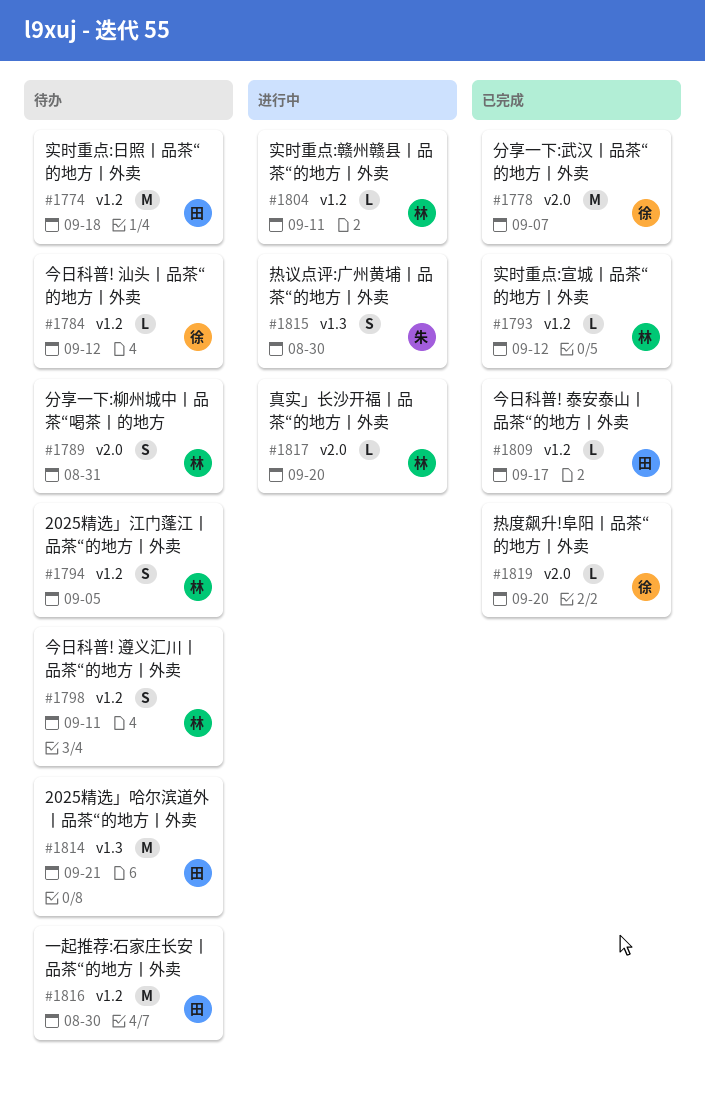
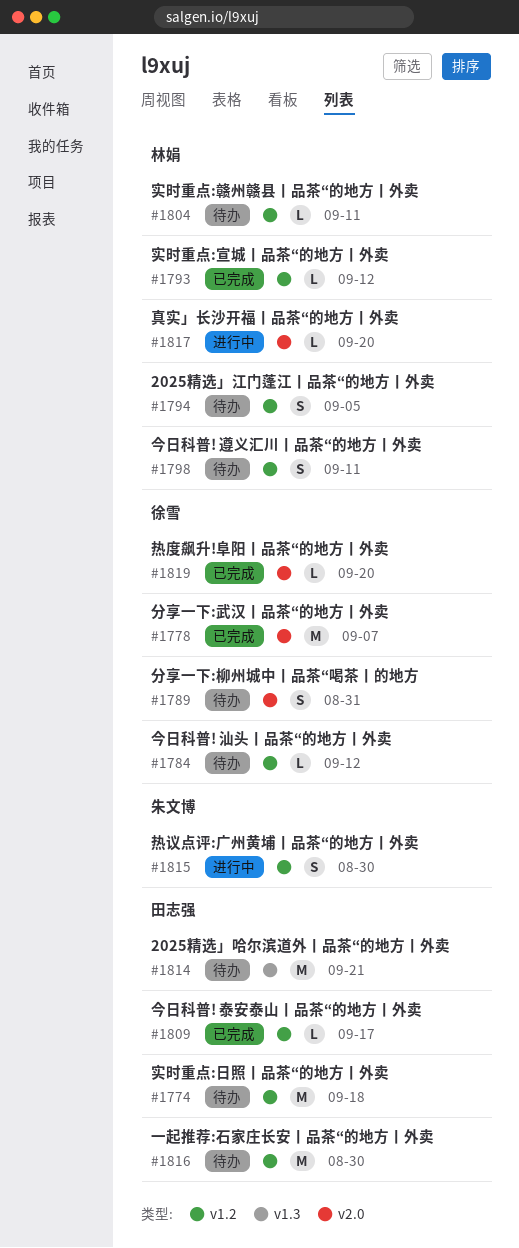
#1789, owner: 林娟 -> 徐雪
#1804, status: 进行中 -> 待办
#1815, label: v1.3 -> v1.2

